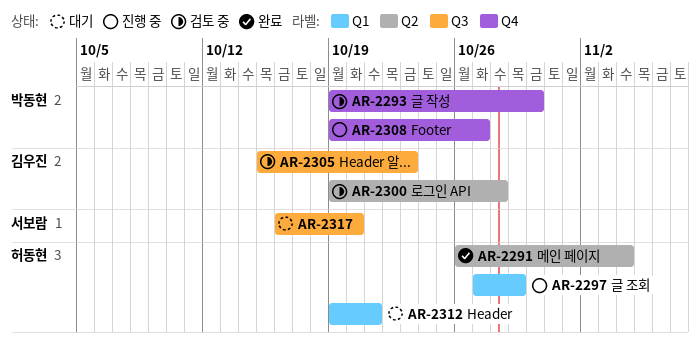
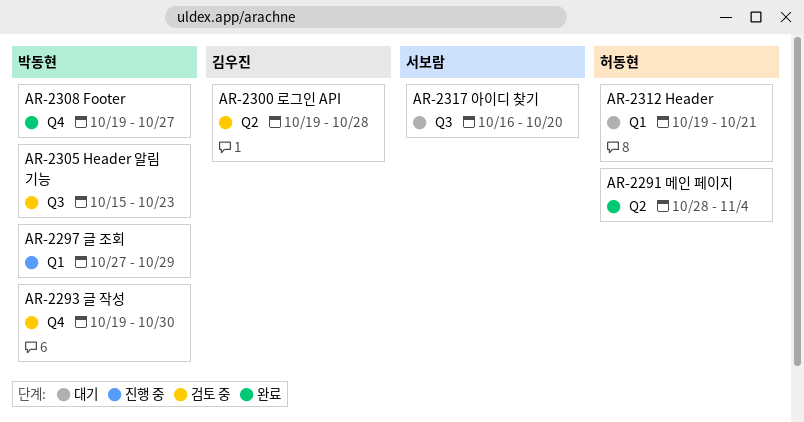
AR-2291, start: Oct 26 -> Oct 28
AR-2297, owner: 허동현 -> 박동현
AR-2305, owner: 김우진 -> 박동현
AR-2308, status: 진행 중 -> 완료

